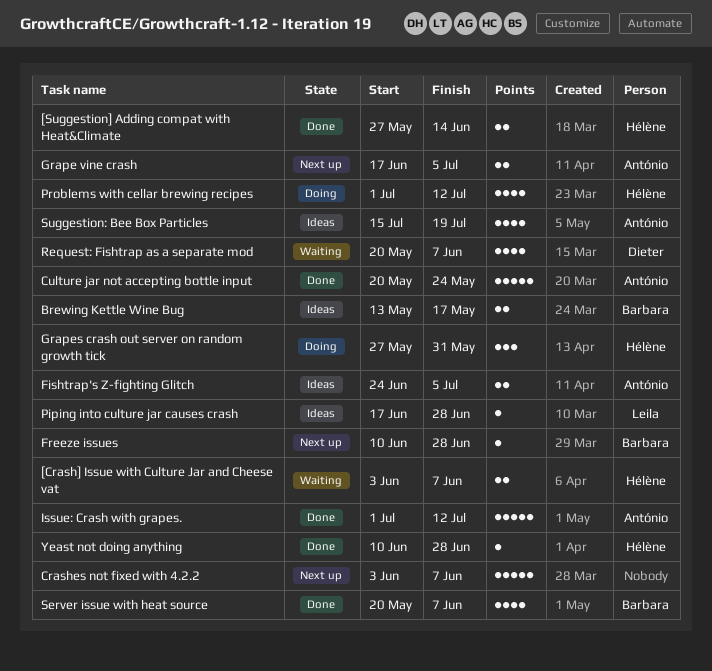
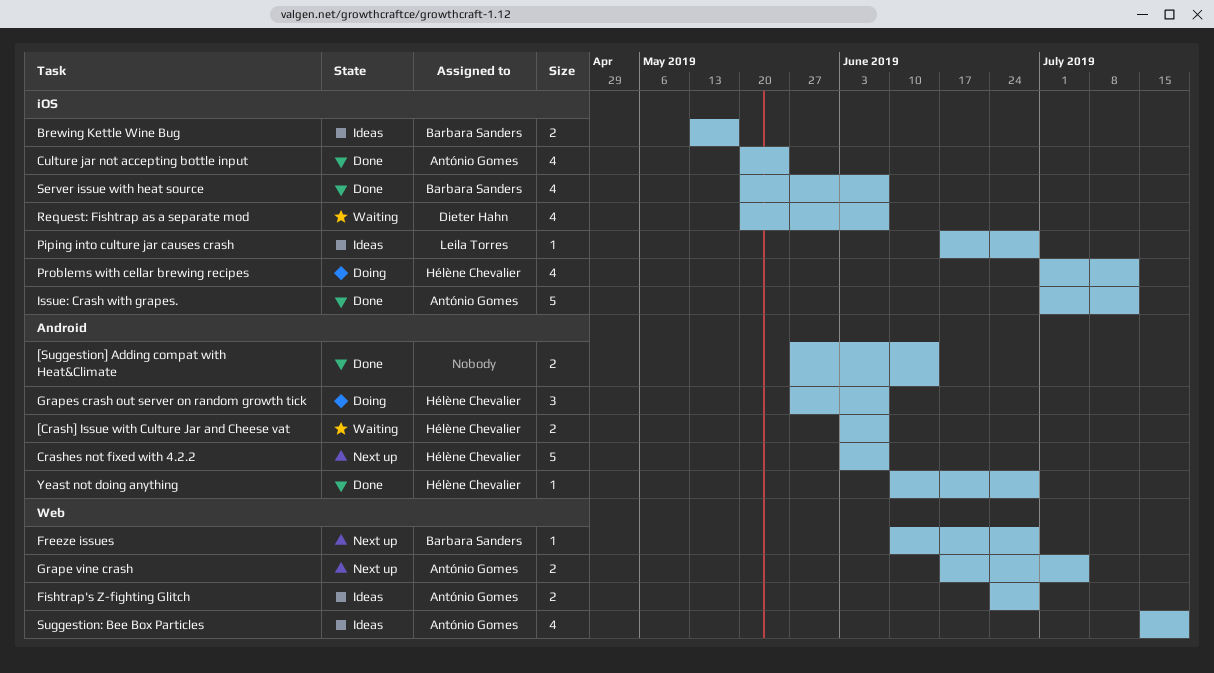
[Suggestion] Adding compat with Heat&Climate, owner: Hélène Chevalier -> none
Crashes not fixed with 4.2.2, owner: none -> Hélène Chevalier
Culture jar not accepting bottle input, estimate: 5 -> 4
Fishtrap's Z-fighting Glitch, due: Jul 5 -> Jun 28
Grapes crash out server on random growth tick, due: May 31 -> Jun 7

